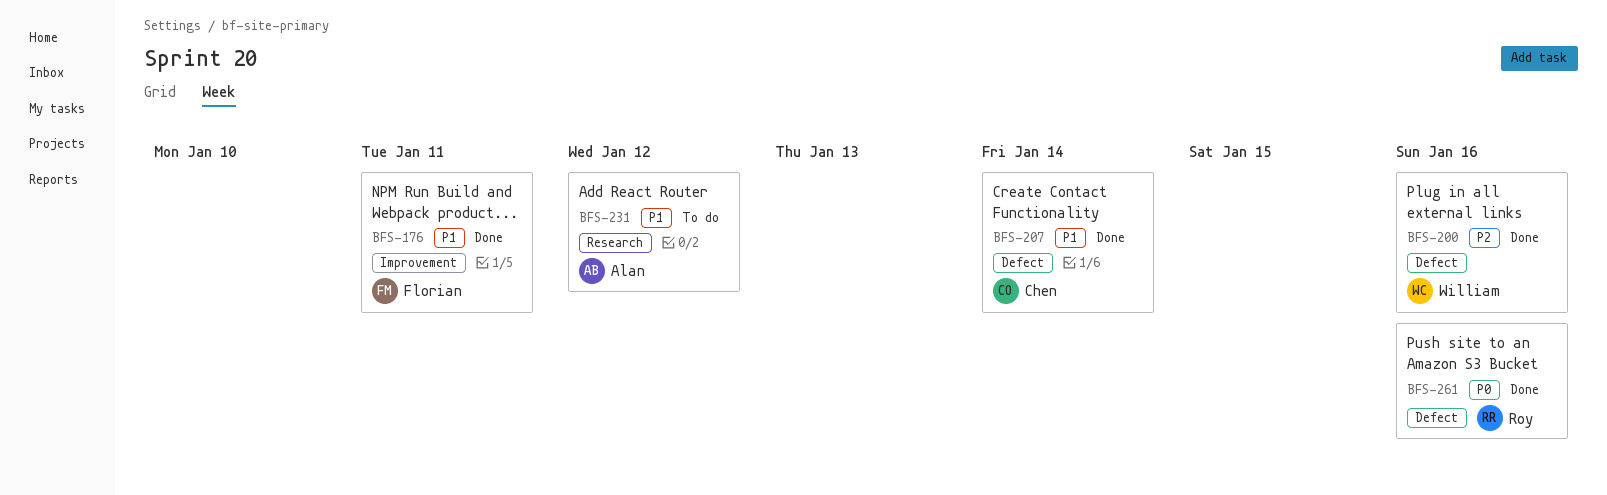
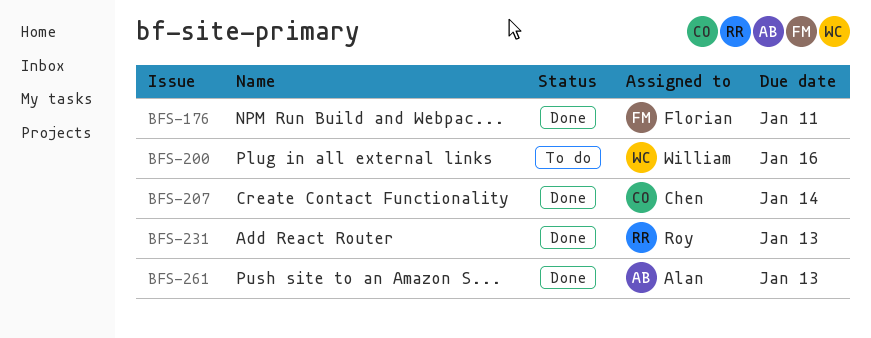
BFS-200, status: Done -> To do
BFS-231, status: To do -> Done
BFS-231, owner: Alan -> Roy
BFS-231, due: Jan 12 -> Jan 13
BFS-261, owner: Roy -> Alan
BFS-261, due: Jan 16 -> Jan 13

